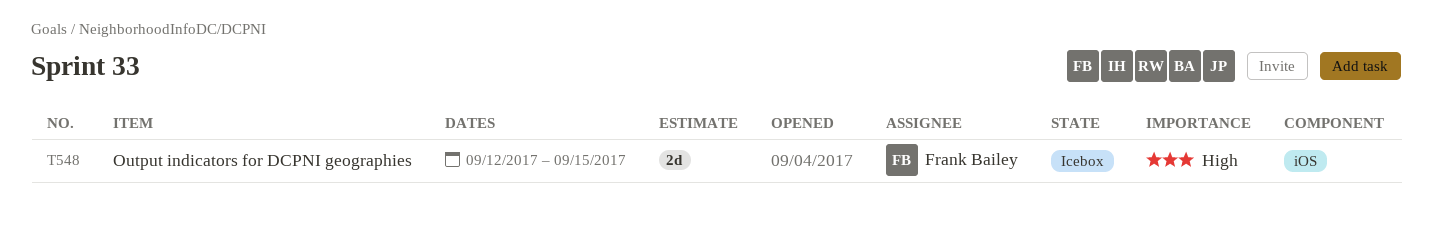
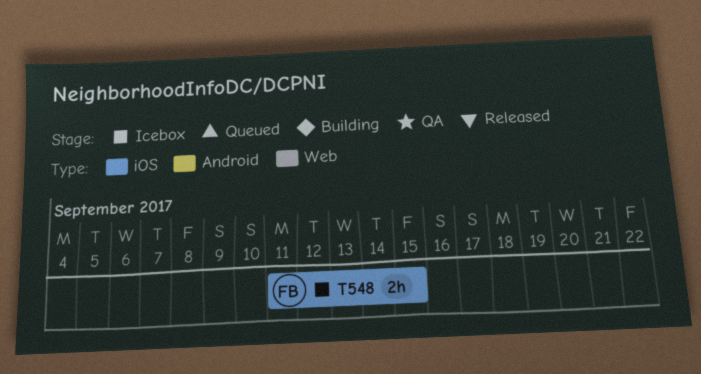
T548, estimate: 2d -> 2h
T548, start: Sep 12 -> Sep 11

